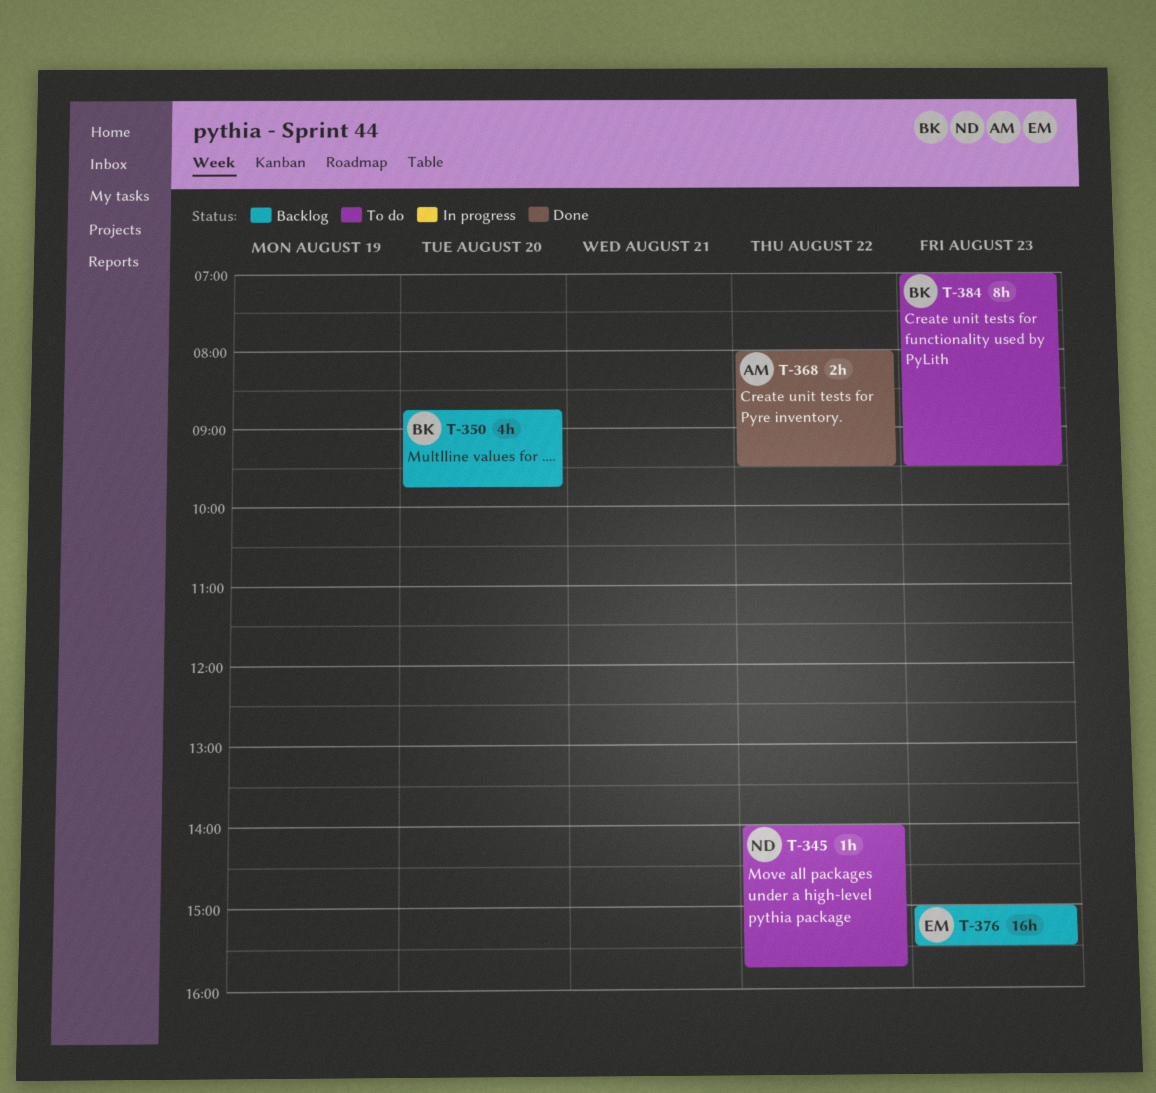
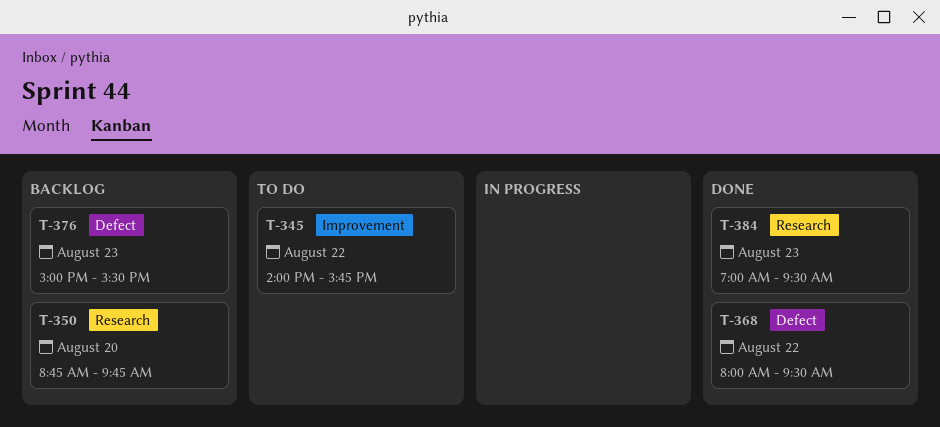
T-384, status: To do -> Done

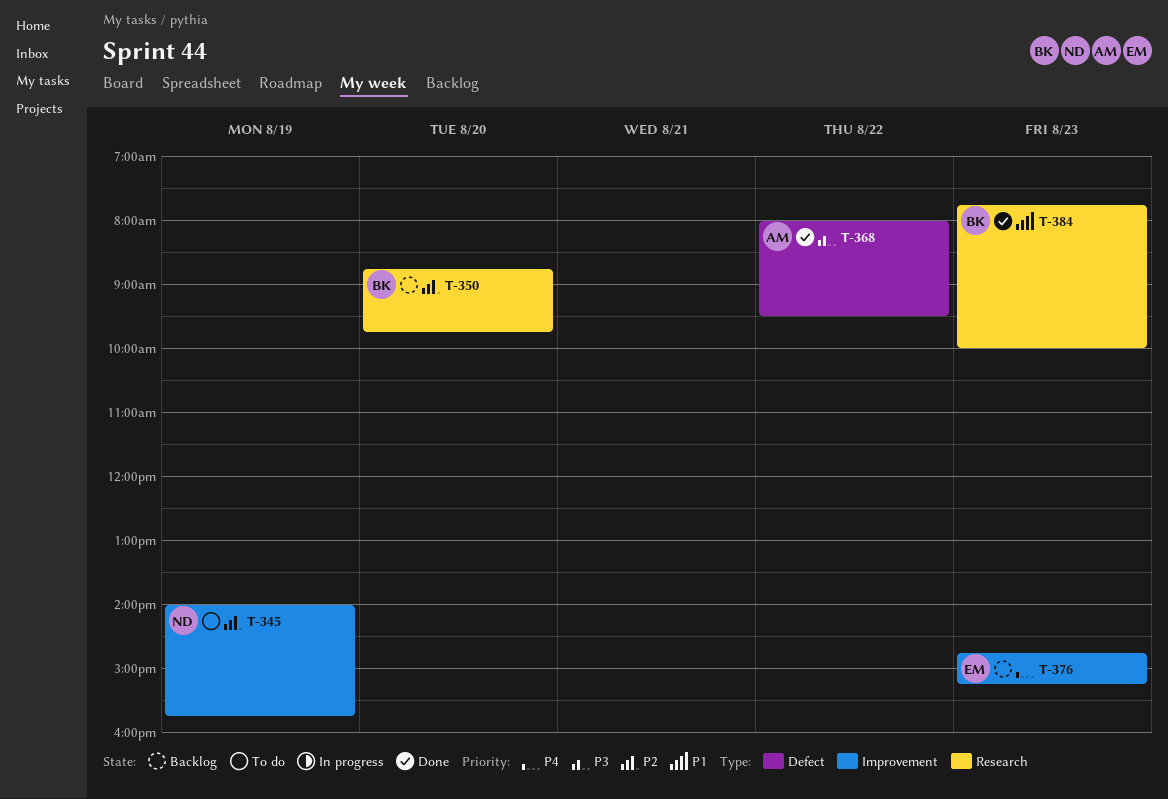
T-345, day: Aug 22 -> Aug 19
T-376, label: Defect -> Improvement
T-376, begins: 15:00 -> 14:45
T-376, ends: 15:30 -> 15:15
T-384, begins: 07:00 -> 07:45
T-384, ends: 09:30 -> 10:00

